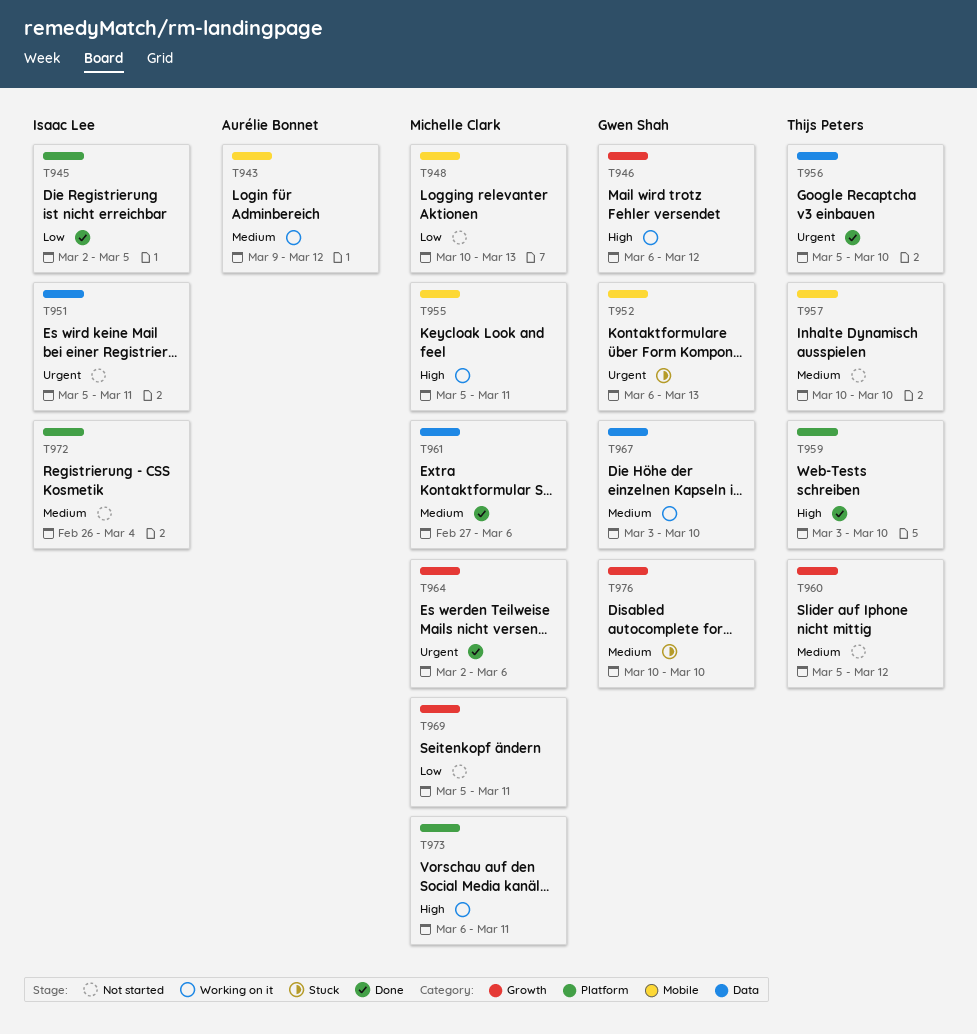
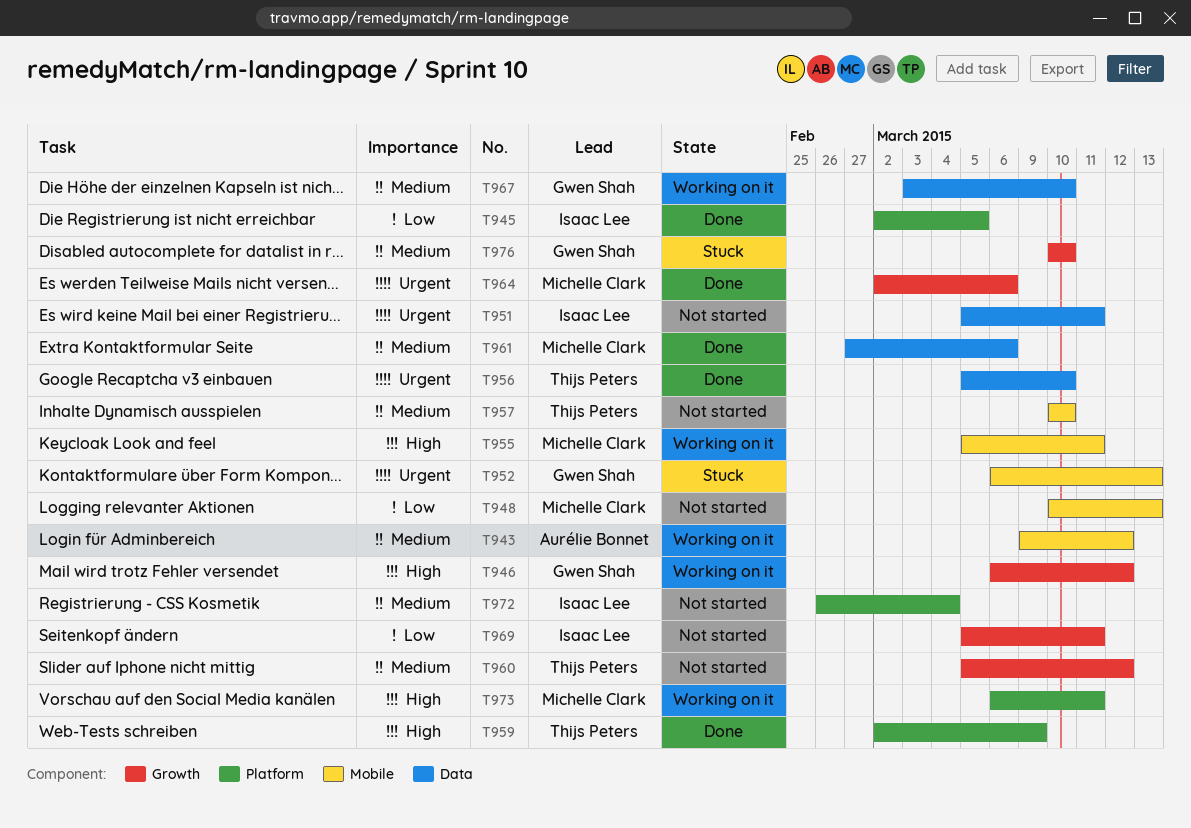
T959, start: Mar 3 -> Mar 2
T959, due: Mar 10 -> Mar 9
T969, owner: Michelle Clark -> Isaac Lee

